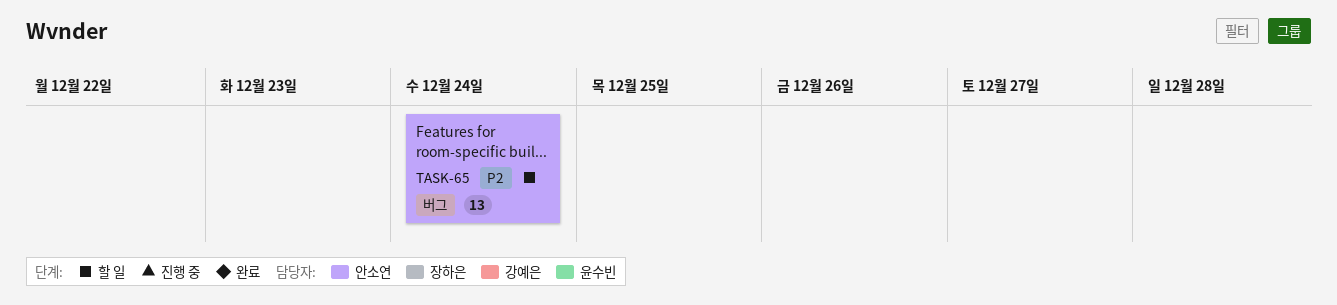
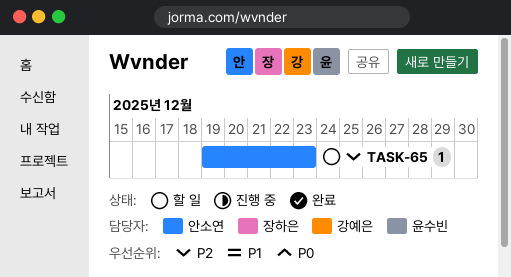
TASK-65, estimate: 13 -> 1
TASK-65, due: Dec 24 -> Dec 23

